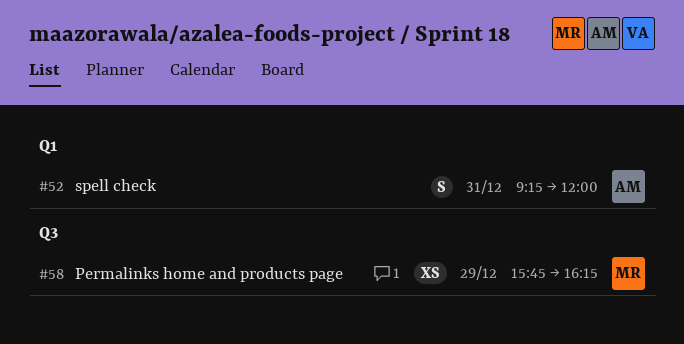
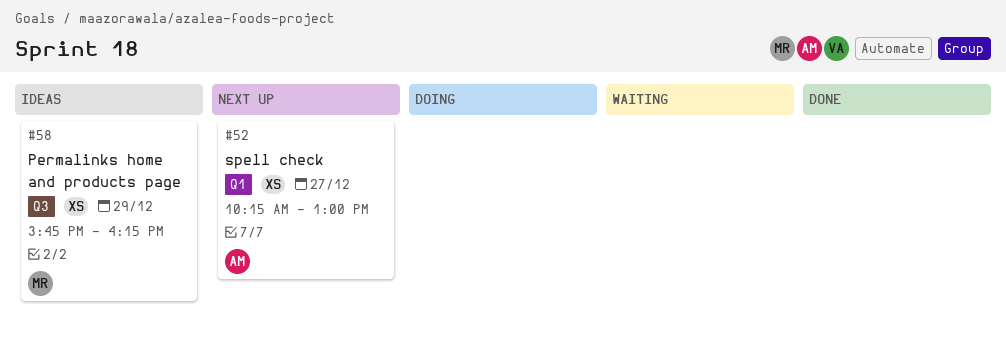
#52, estimate: S -> XS
#52, day: Dec 31 -> Dec 27
#52, begins: 09:15 -> 10:15
#52, ends: 12:00 -> 13:00

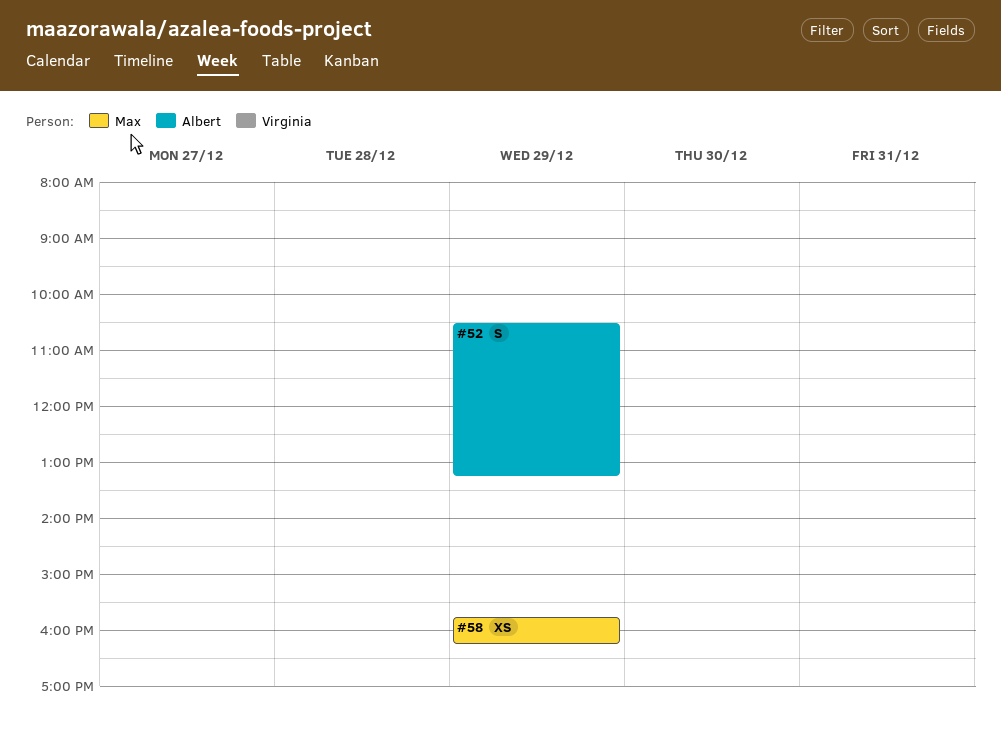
#52, estimate: XS -> S
#52, day: Dec 27 -> Dec 29
#52, begins: 10:15 -> 10:30
#52, ends: 13:00 -> 13:15

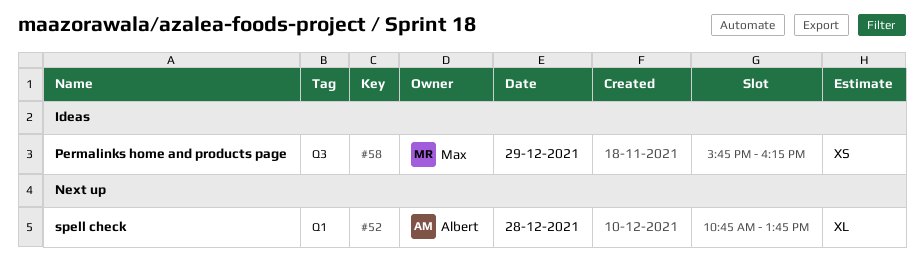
#52, estimate: S -> XL
#52, day: Dec 29 -> Dec 28
#52, begins: 10:30 -> 10:45
#52, ends: 13:15 -> 13:45

